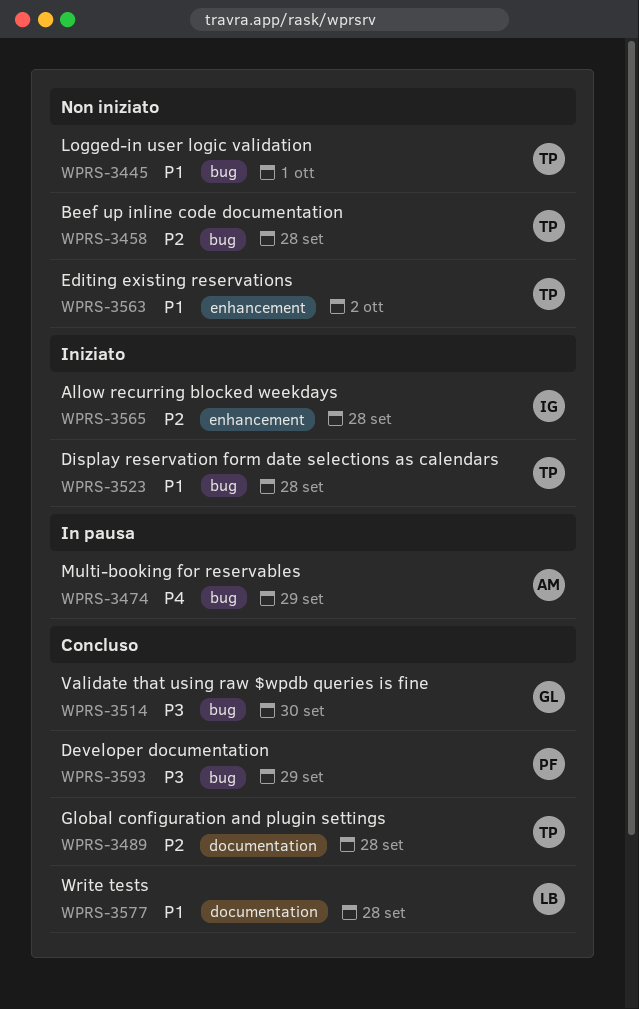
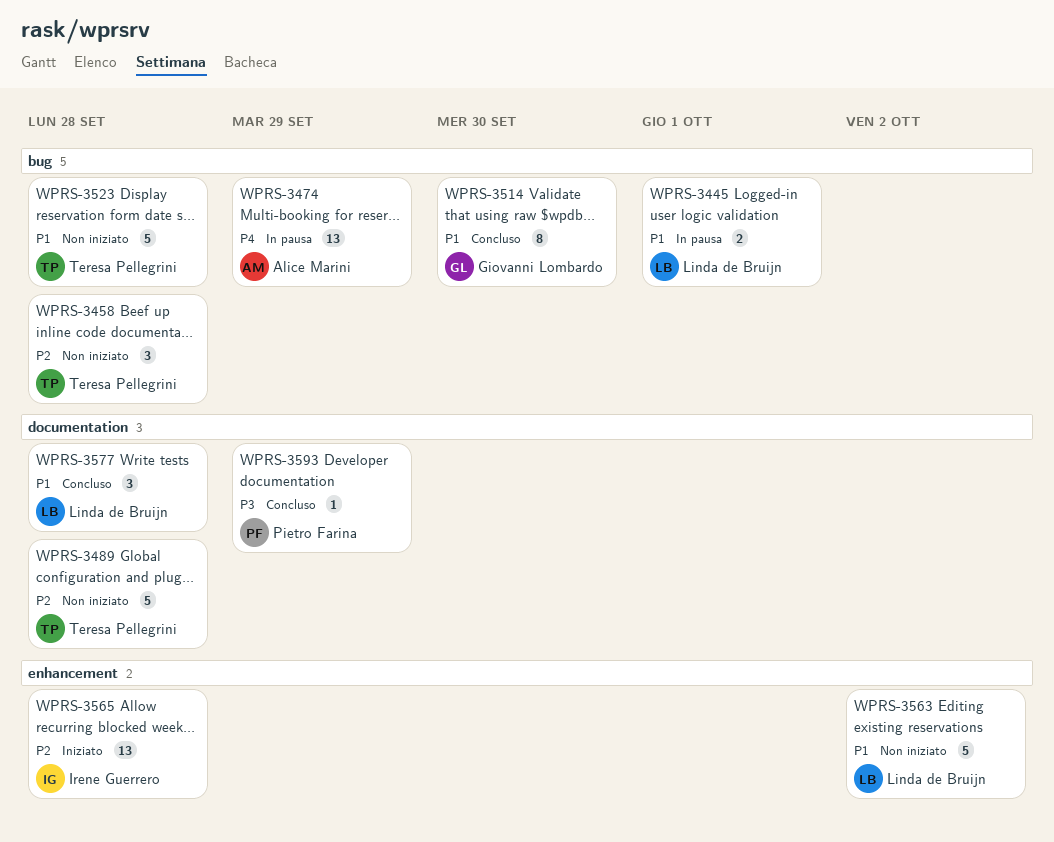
WPRS-3445, status: Non iniziato -> In pausa
WPRS-3445, owner: Teresa Pellegrini -> Linda de Bruijn
WPRS-3489, status: Concluso -> Non iniziato
WPRS-3514, priority: P3 -> P1
WPRS-3523, status: Iniziato -> Non iniziato
WPRS-3563, owner: Teresa Pellegrini -> Linda de Bruijn
WPRS-3593, label: bug -> documentation

